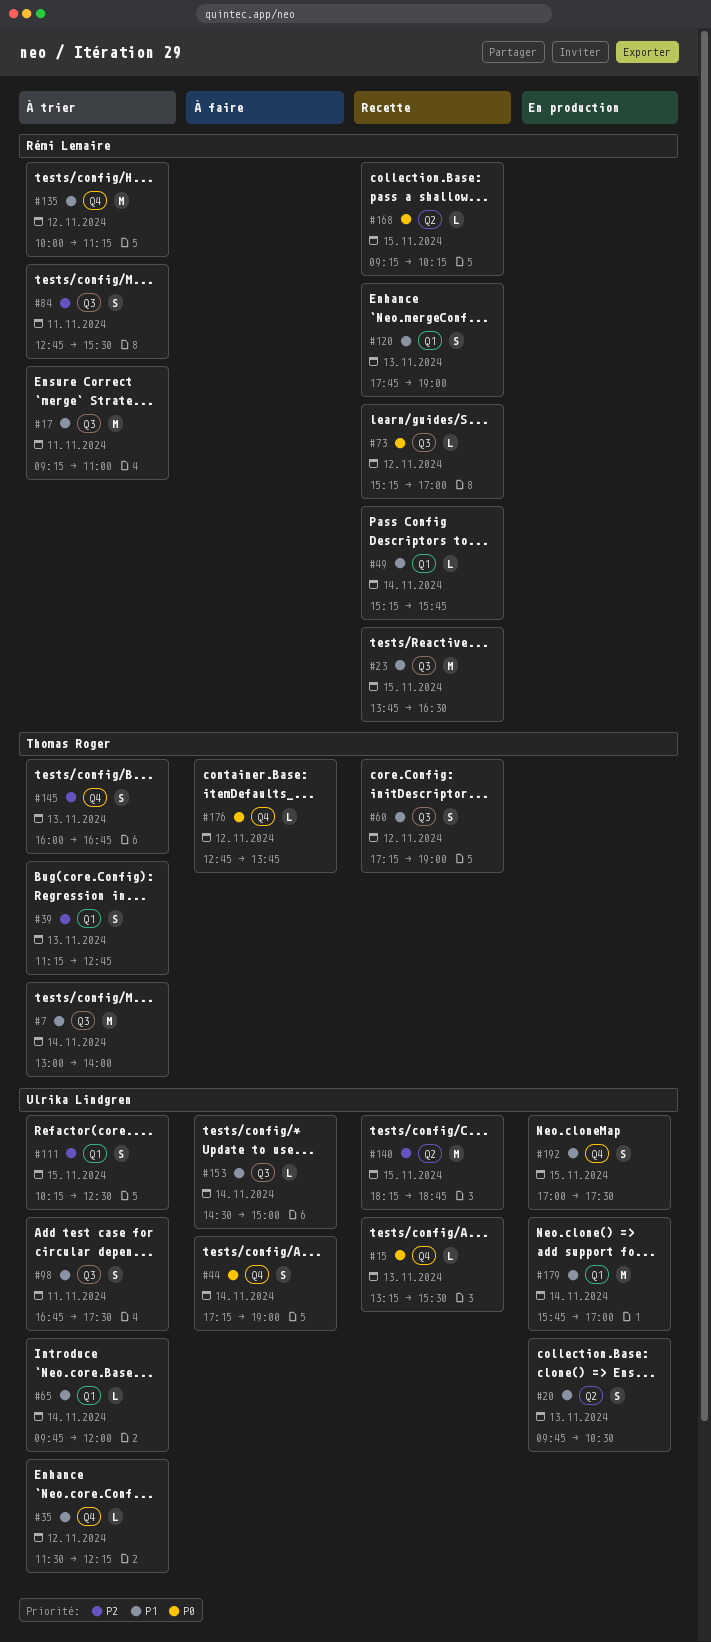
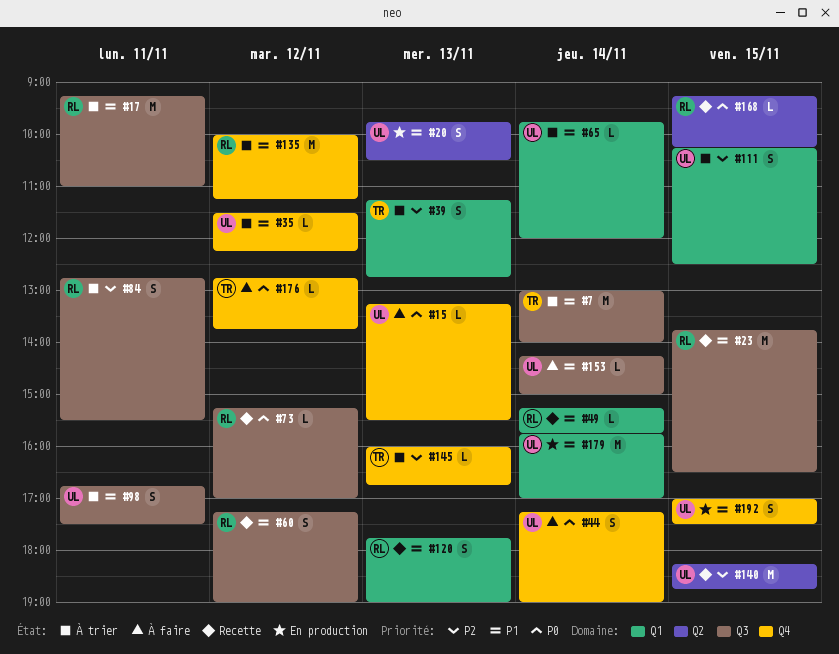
#15, status: Recette -> À faire
#60, owner: Thomas Roger -> Rémi Lemaire
#145, estimate: S -> L
#153, begins: 14:30 -> 14:15

